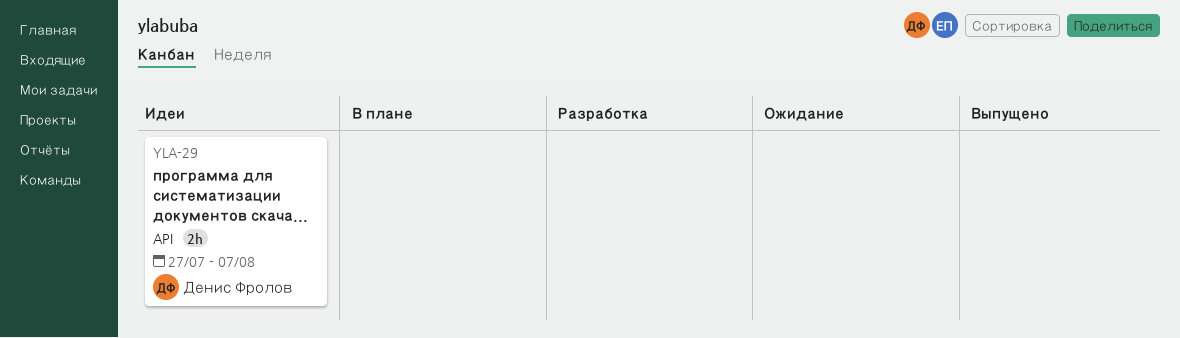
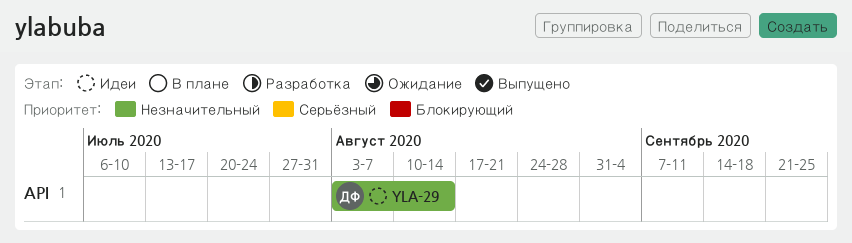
YLA-29, start: Jul 27 -> Aug 3
YLA-29, due: Aug 7 -> Aug 14

